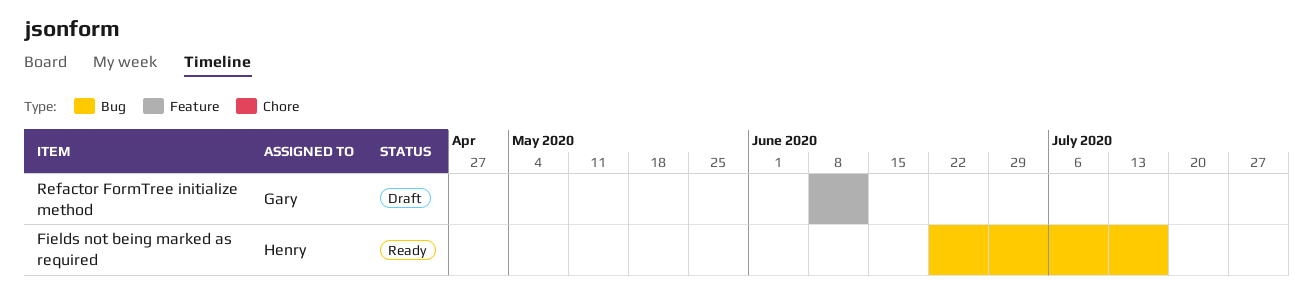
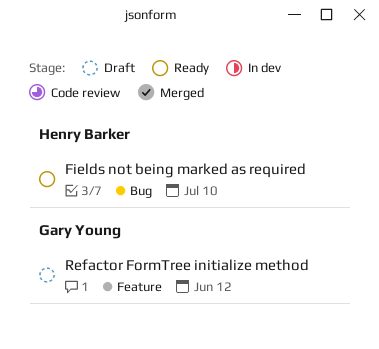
Fields not being marked as required, due: Jul 17 -> Jul 10

